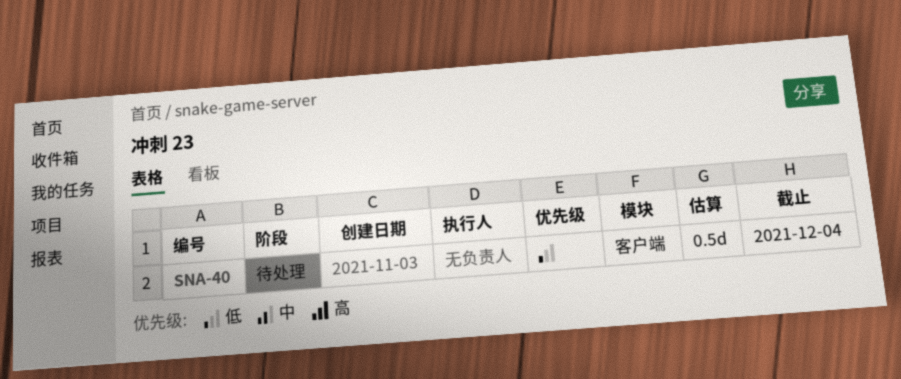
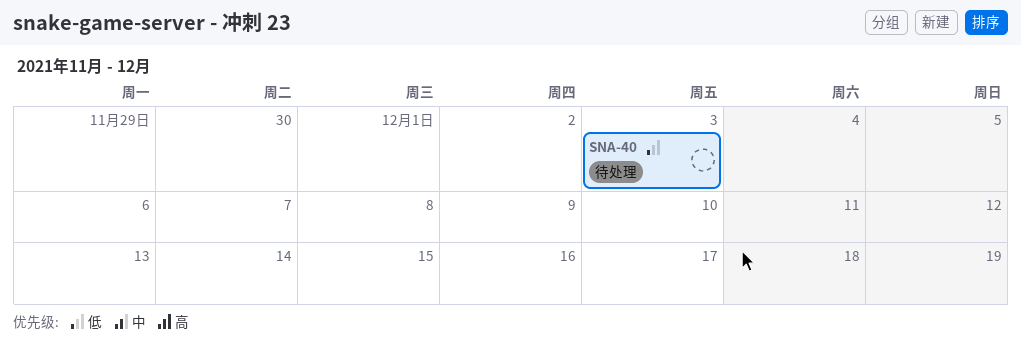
SNA-40, due: Dec 4 -> Dec 3

